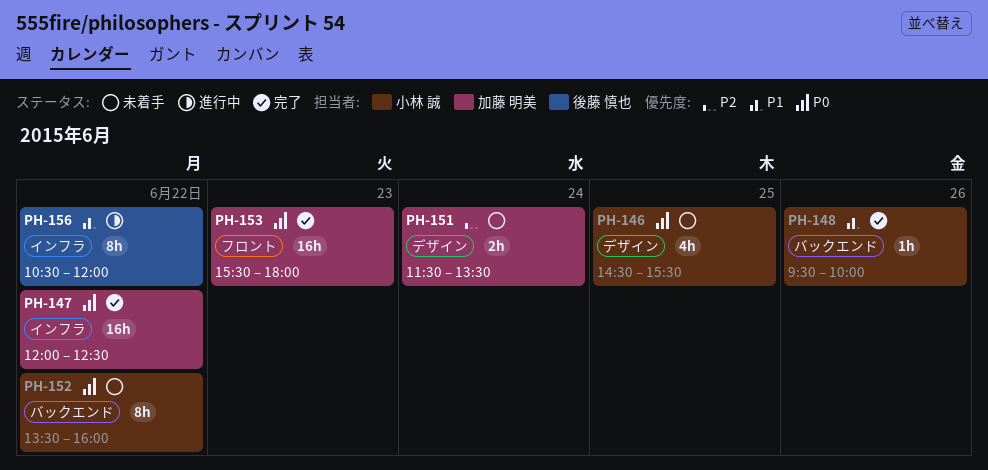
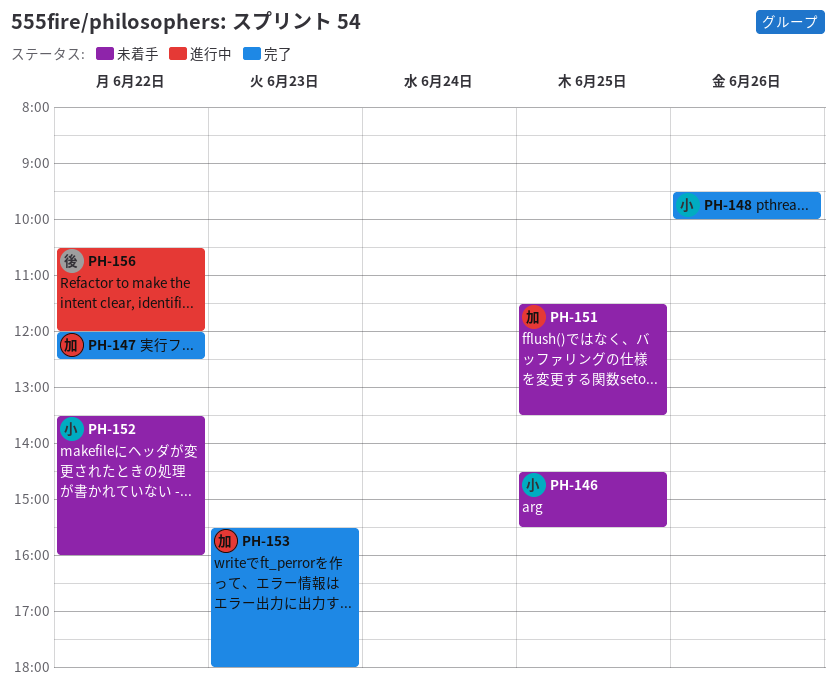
PH-151, day: Jun 24 -> Jun 25

